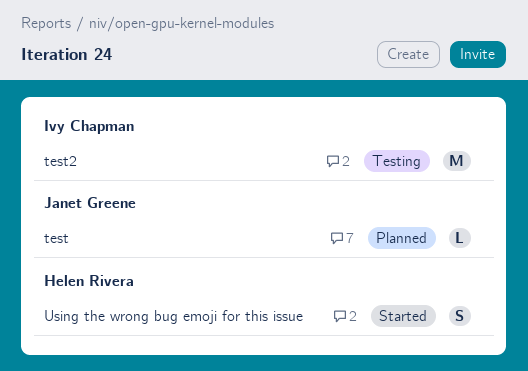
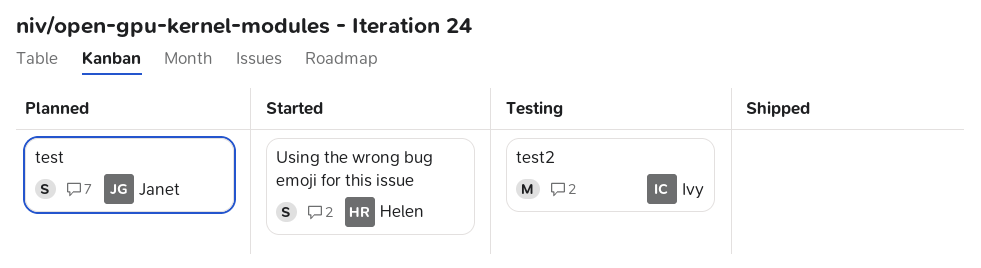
test, estimate: L -> S

